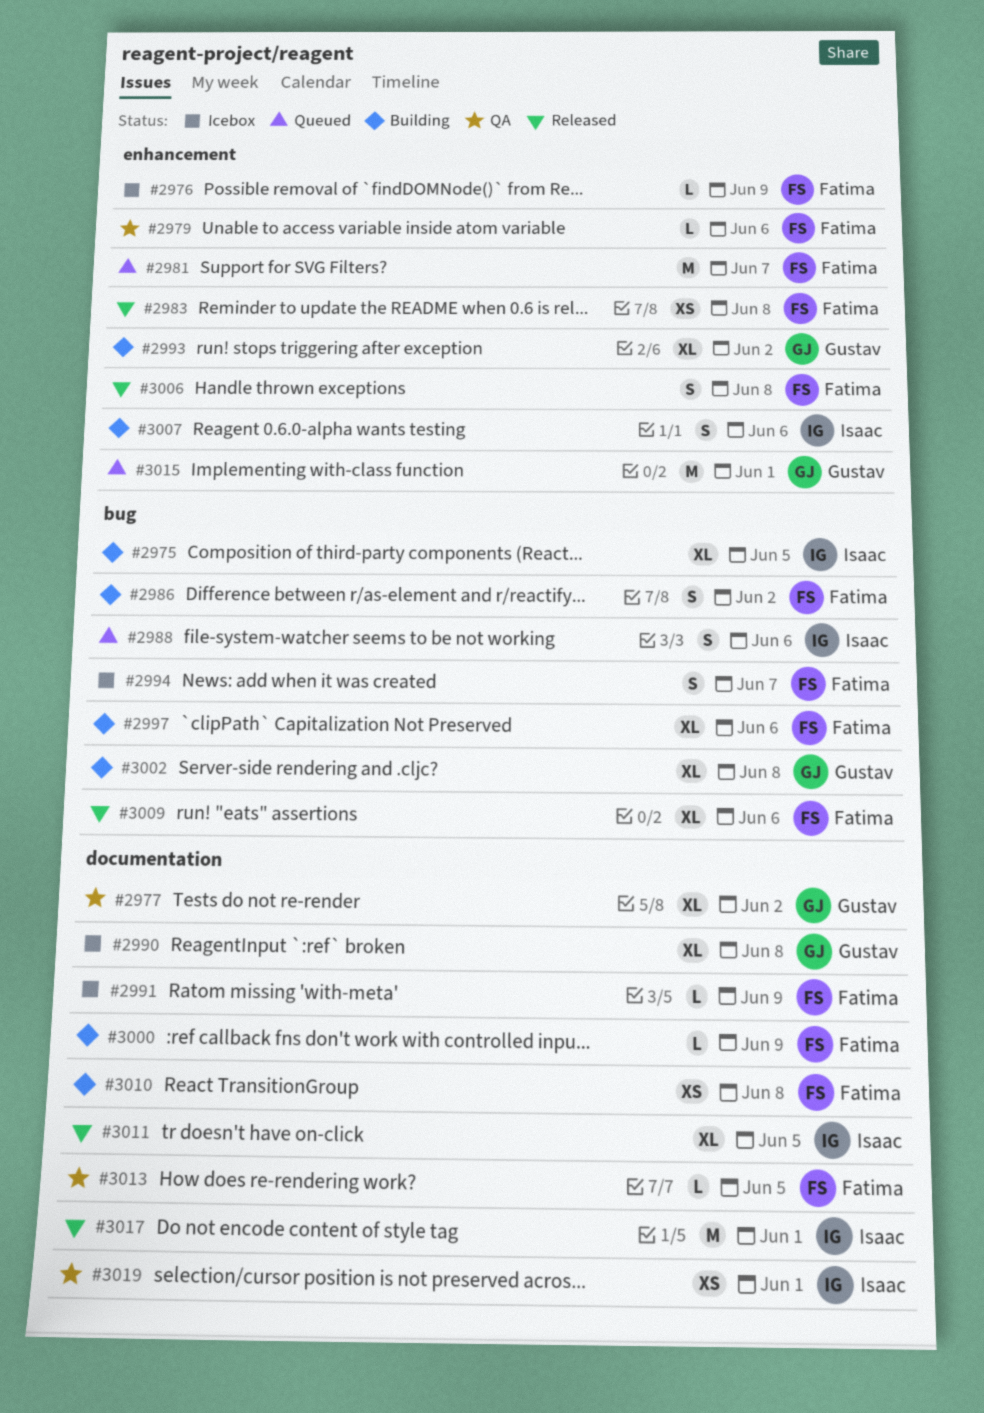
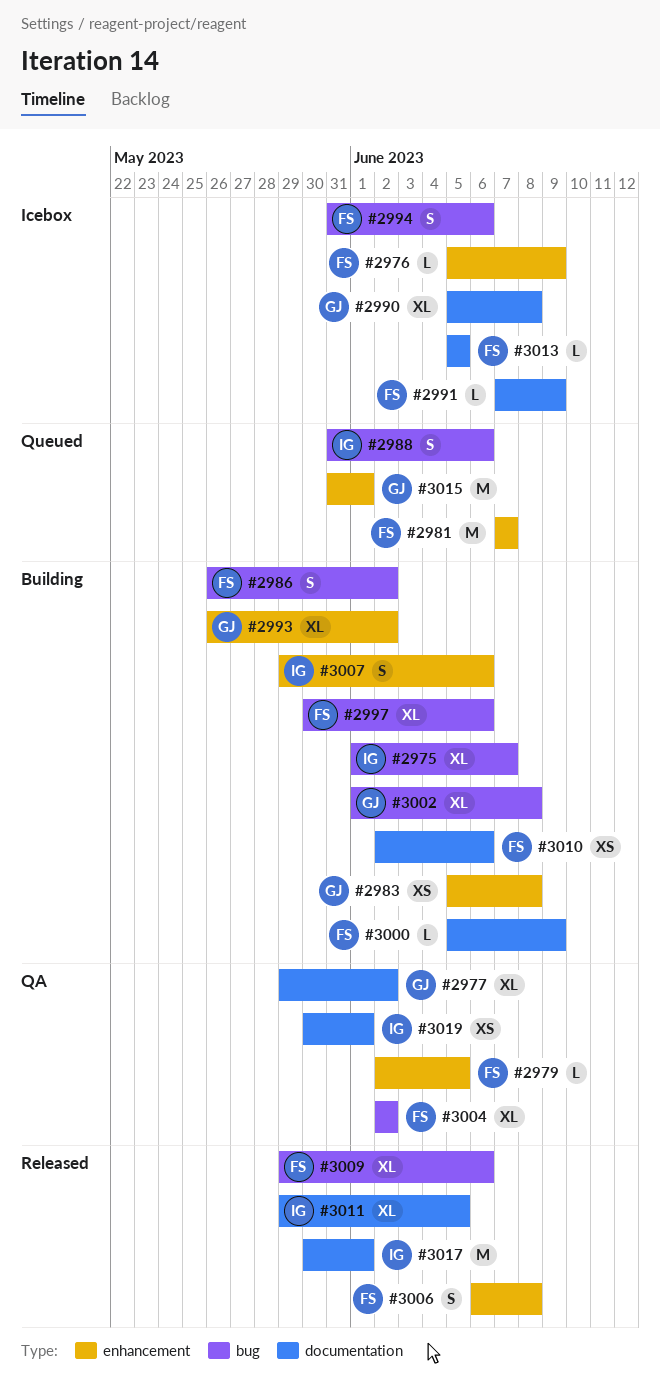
#2975, due: Jun 5 -> Jun 7
#2979, due: Jun 6 -> Jun 5
#2983, status: Released -> Building
#2983, owner: Fatima -> Gustav
#2994, due: Jun 7 -> Jun 6
#3004: none -> present
#3010, due: Jun 8 -> Jun 6
#3013, status: QA -> Icebox

